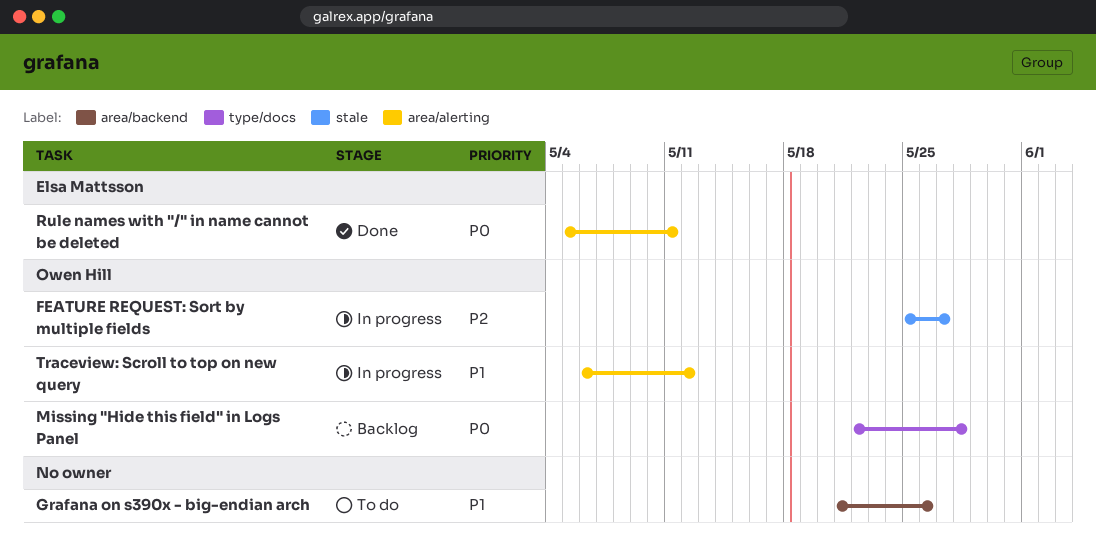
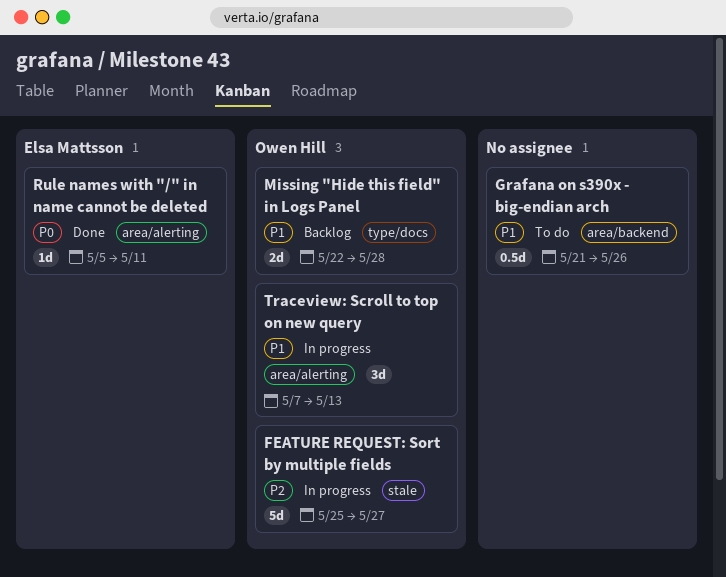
Missing "Hide this field" in Logs Panel, priority: P0 -> P1
Traceview: Scroll to top on new query, start: May 6 -> May 7
Traceview: Scroll to top on new query, due: May 12 -> May 13

